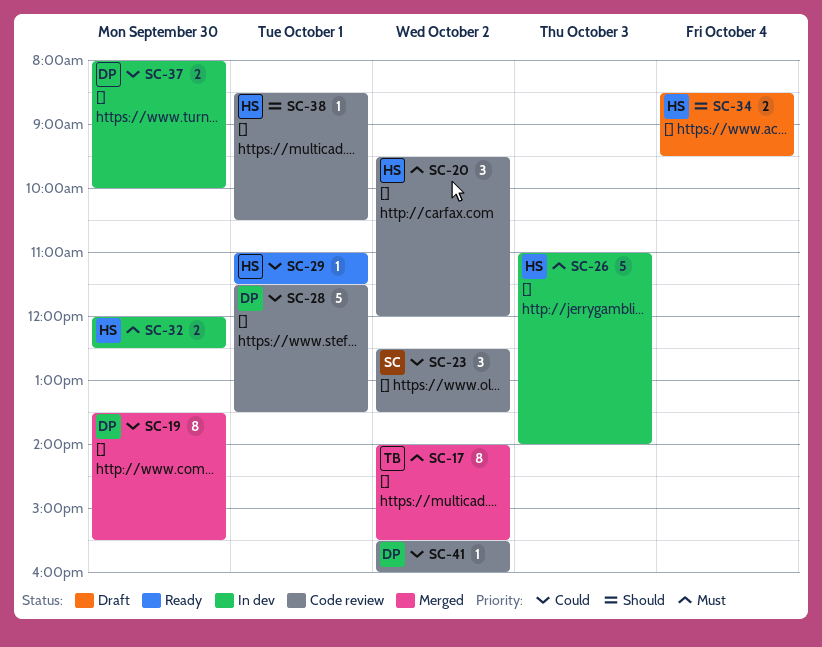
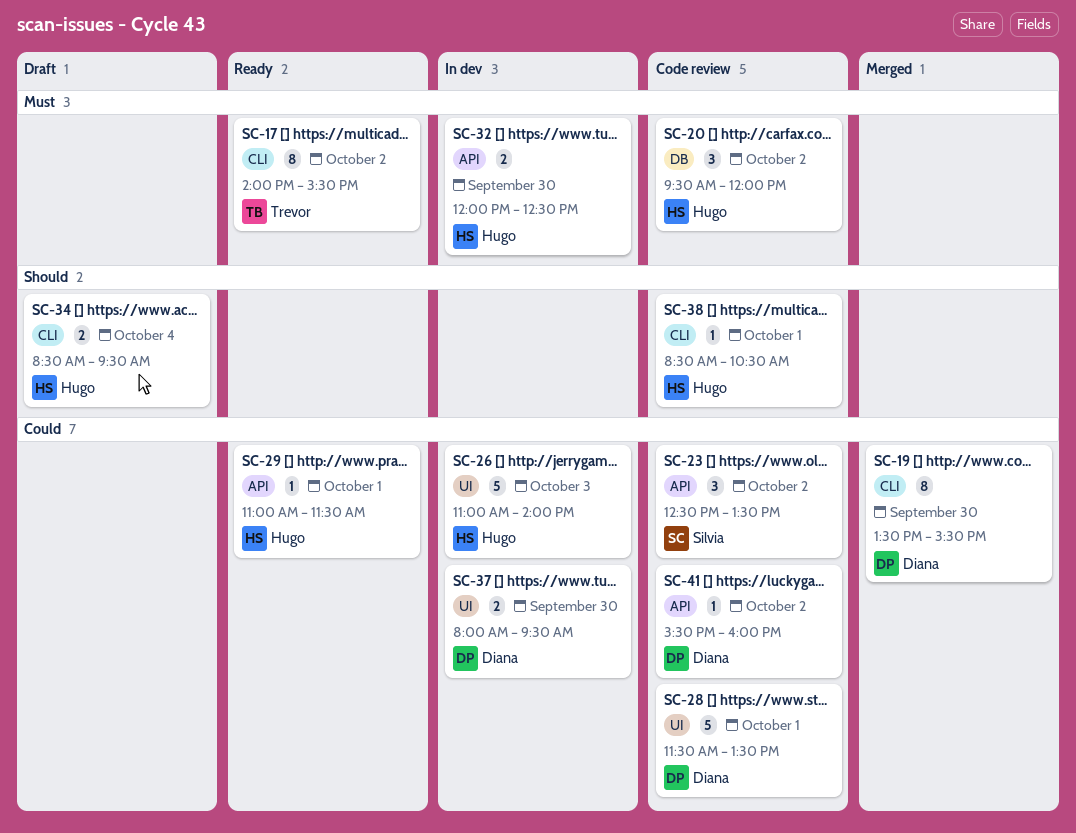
SC-17, status: Merged -> Ready
SC-26, priority: Must -> Could
SC-37, ends: 10:00 -> 09:30

